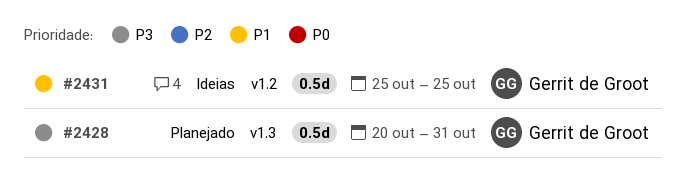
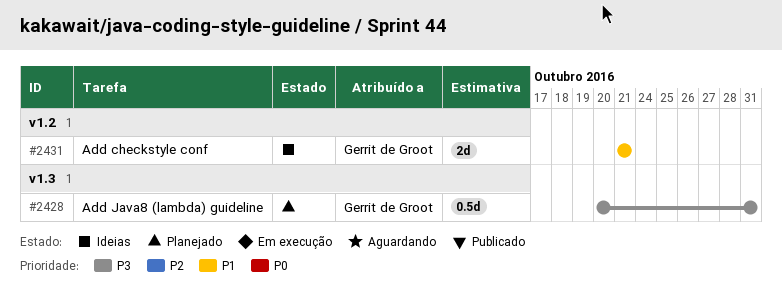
#2431, estimate: 0.5d -> 2d
#2431, start: Oct 25 -> Oct 21
#2431, due: Oct 25 -> Oct 21

